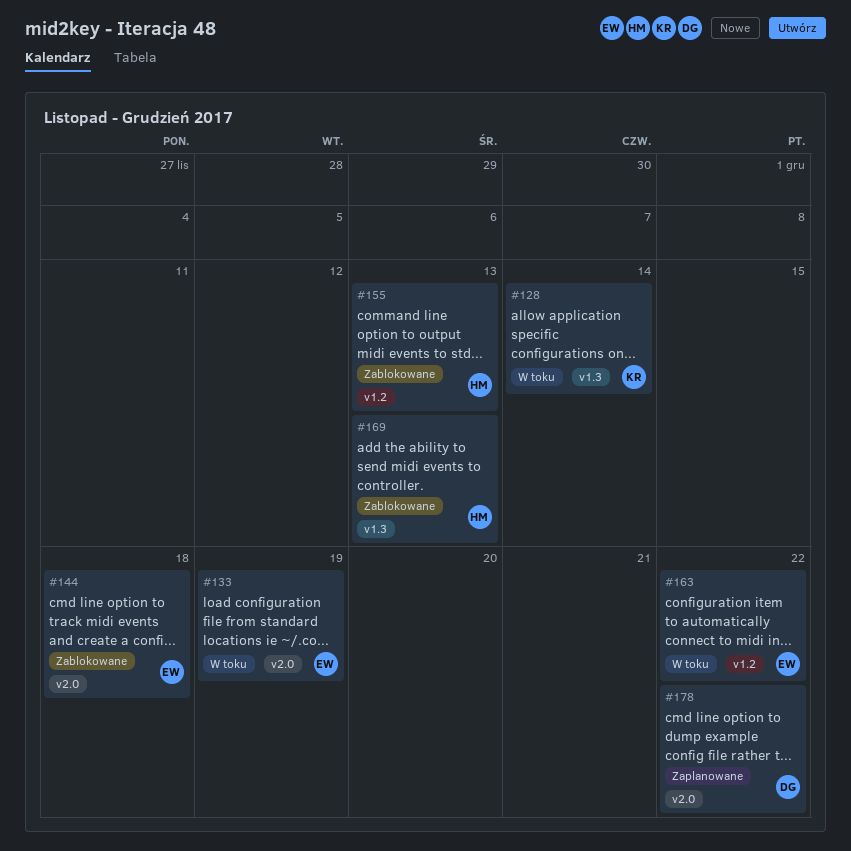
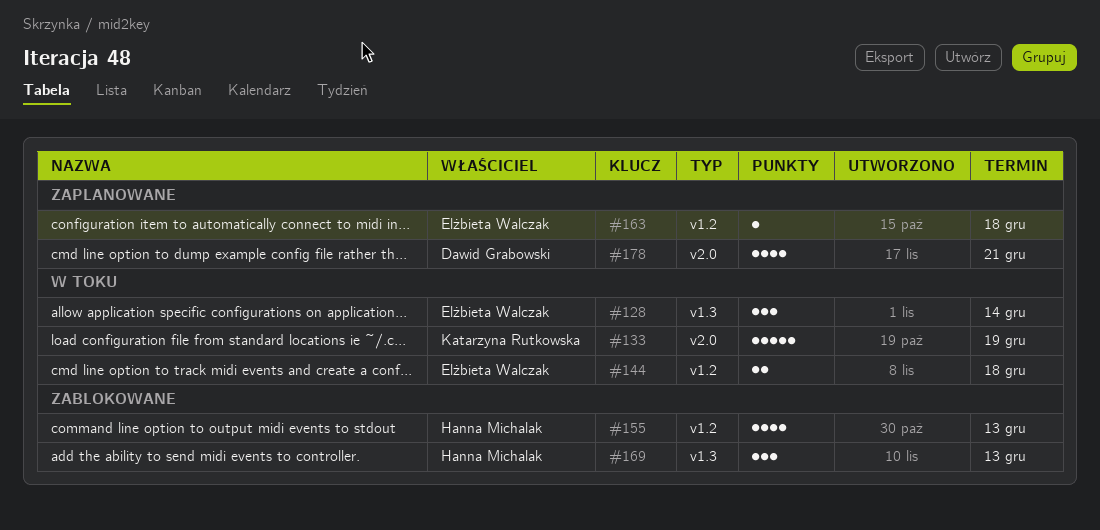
#128, owner: Katarzyna Rutkowska -> Elżbieta Walczak
#133, owner: Elżbieta Walczak -> Katarzyna Rutkowska
#144, status: Zablokowane -> W toku
#144, label: v2.0 -> v1.2
#163, status: W toku -> Zaplanowane
#163, due: Dec 22 -> Dec 18
#178, due: Dec 22 -> Dec 21

